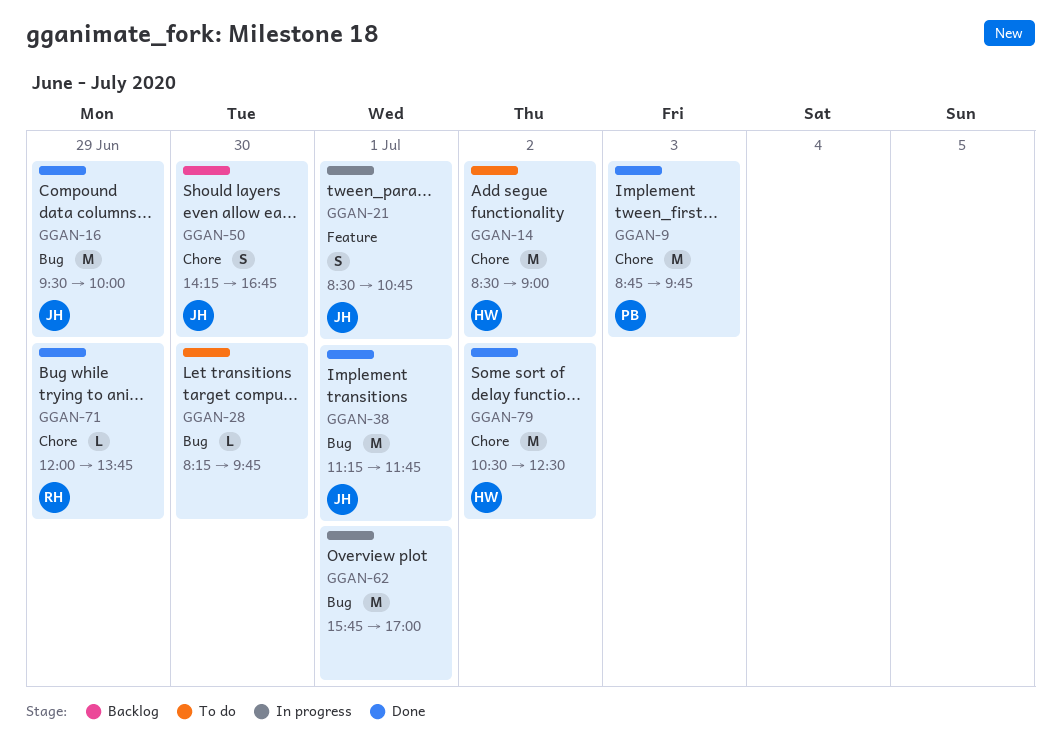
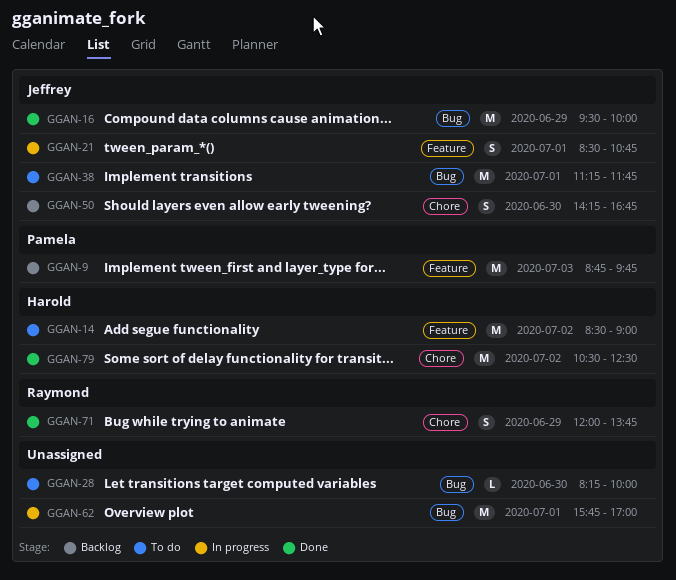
GGAN-9, status: Done -> Backlog
GGAN-9, label: Chore -> Feature
GGAN-14, label: Chore -> Feature
GGAN-28, ends: 09:45 -> 10:00
GGAN-38, status: Done -> To do
GGAN-71, estimate: L -> S

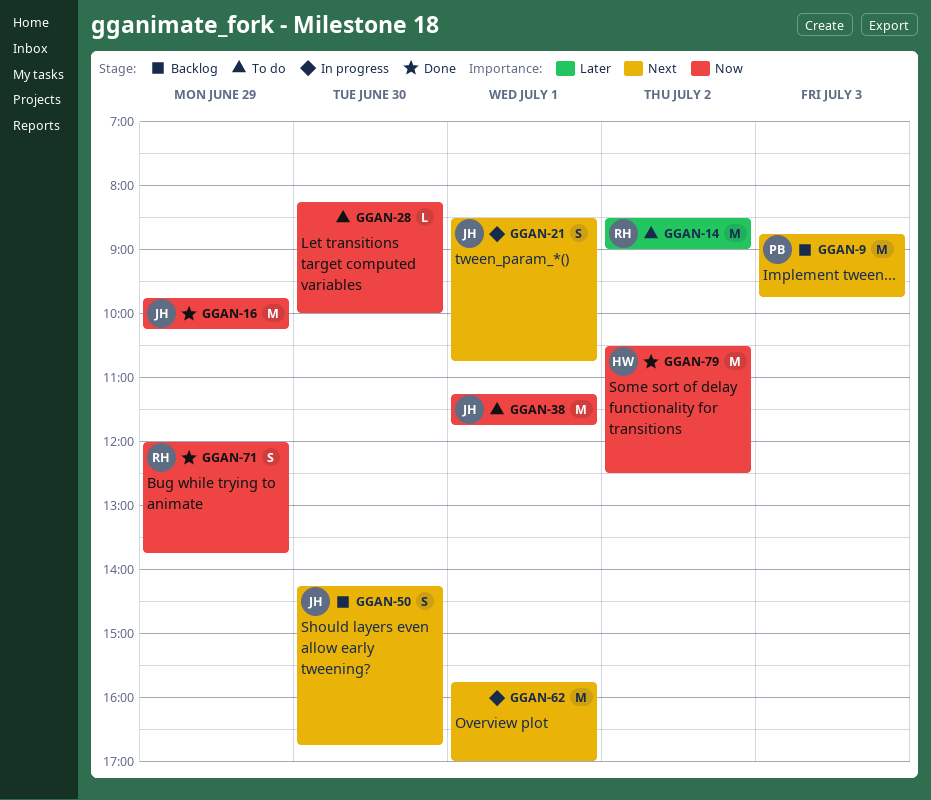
GGAN-14, owner: Harold -> Raymond
GGAN-16, begins: 09:30 -> 09:45
GGAN-16, ends: 10:00 -> 10:15

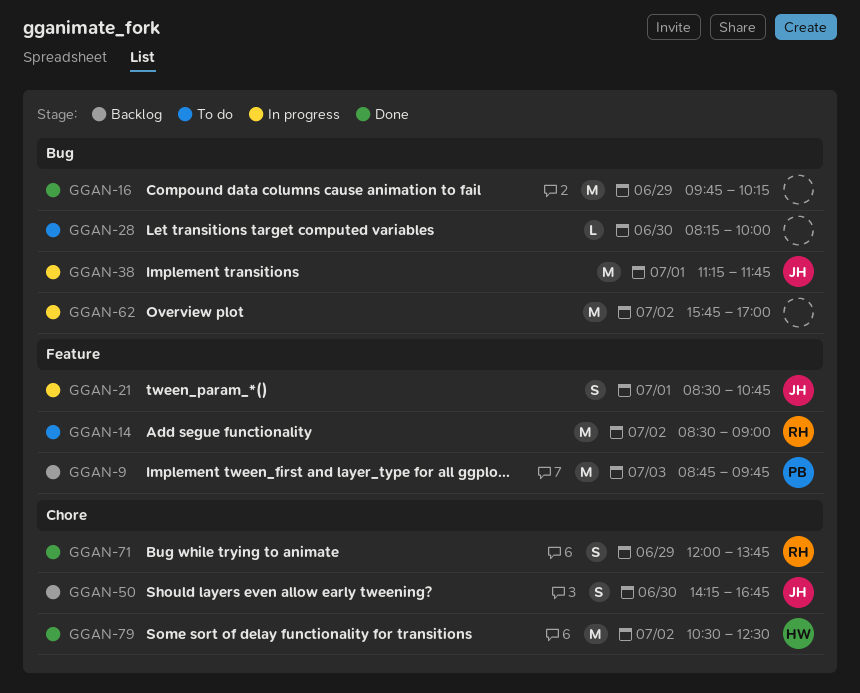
GGAN-16, owner: JH -> none
GGAN-38, status: To do -> In progress
GGAN-62, day: Jul 1 -> Jul 2

